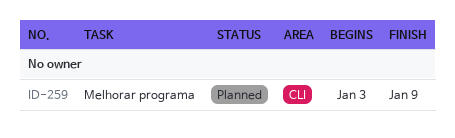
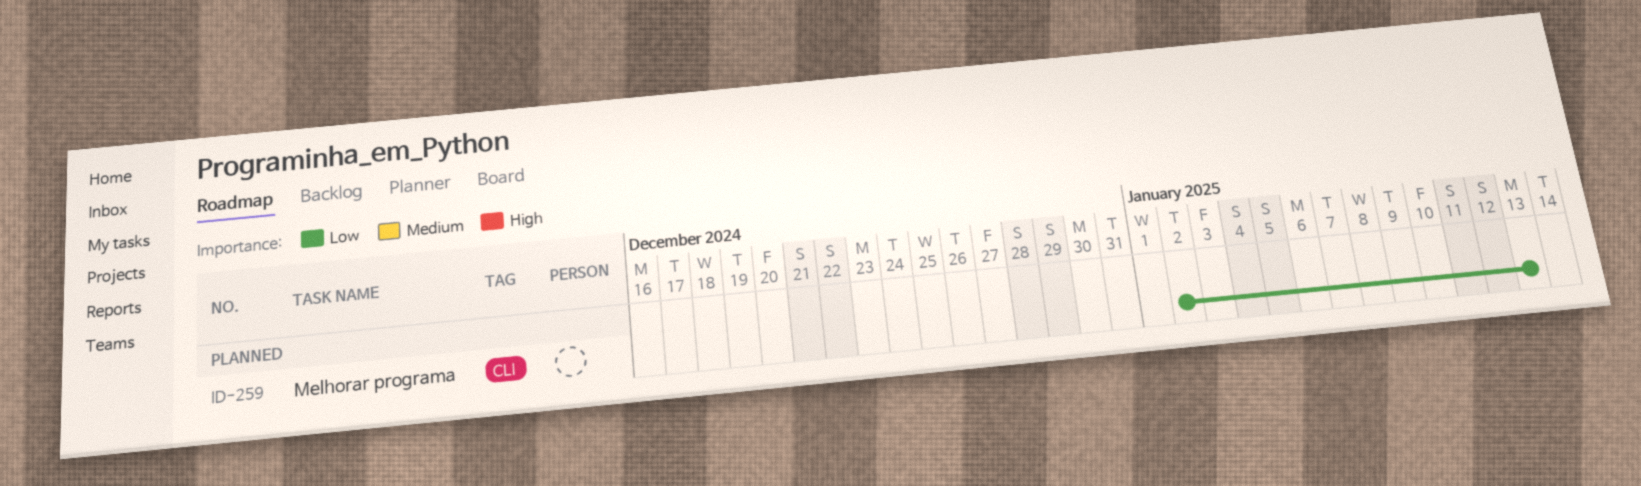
ID-259, start: Jan 3 -> Jan 2
ID-259, due: Jan 9 -> Jan 13

